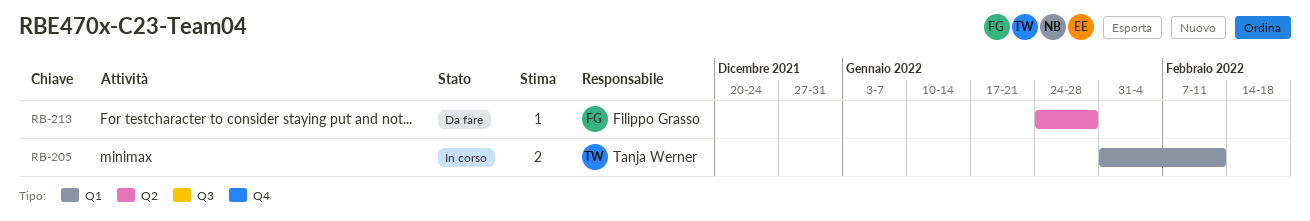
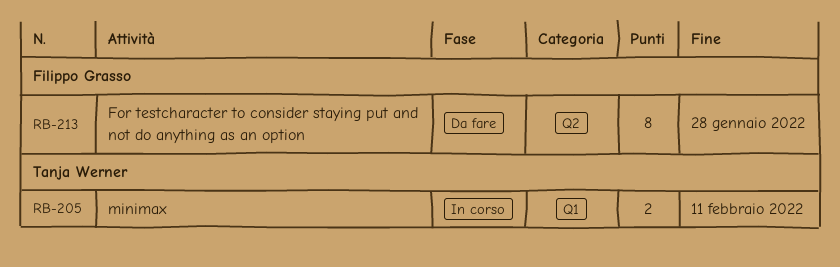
RB-213, estimate: 1 -> 8

